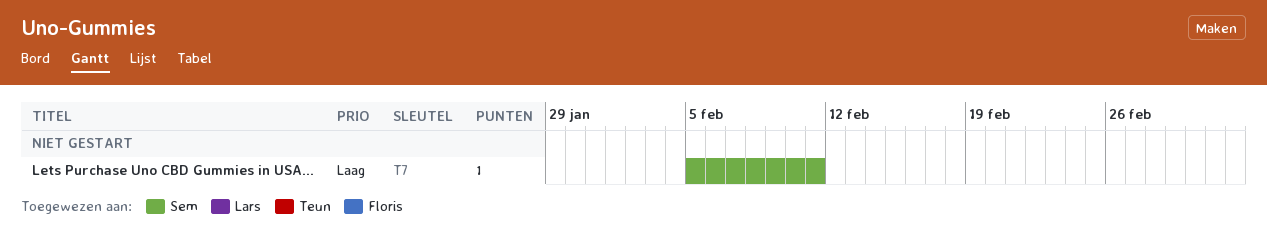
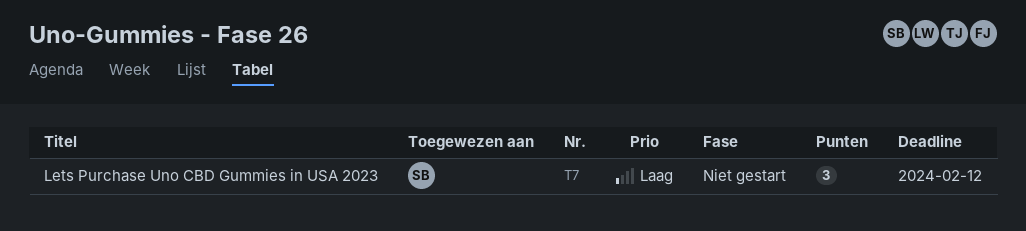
T7, estimate: 1 -> 3
T7, due: Feb 11 -> Feb 12

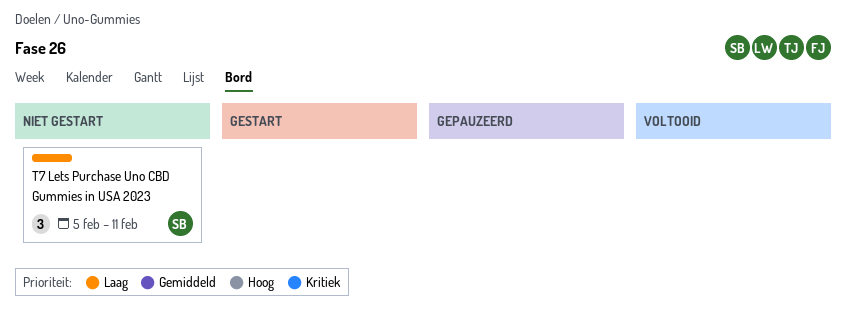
T7, due: Feb 12 -> Feb 11

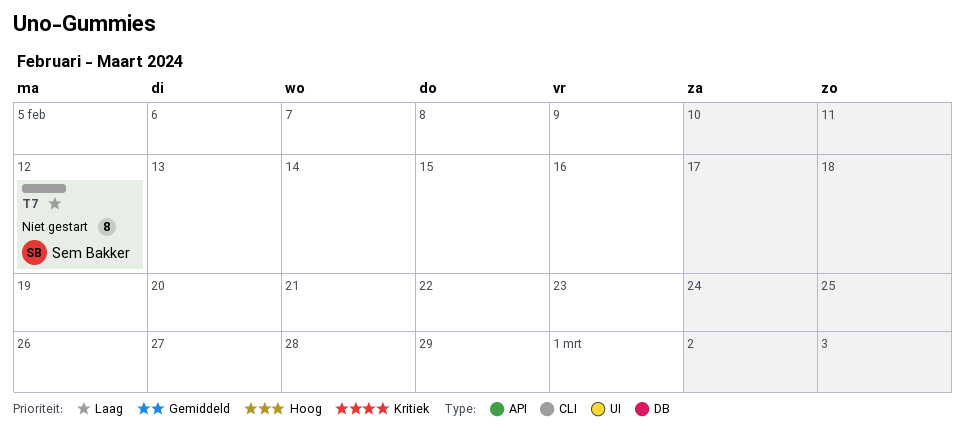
T7, estimate: 3 -> 8
T7, due: Feb 11 -> Feb 12

